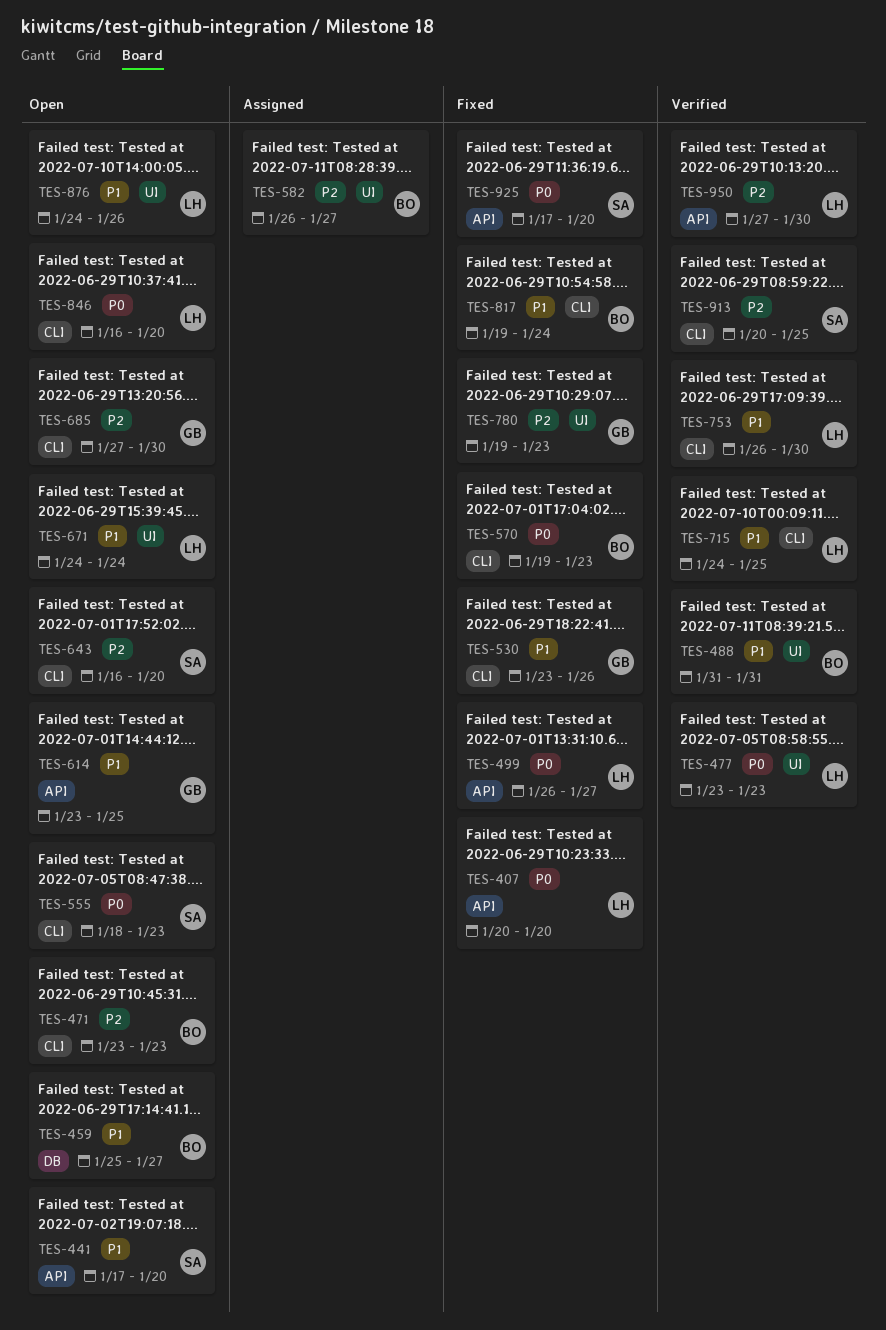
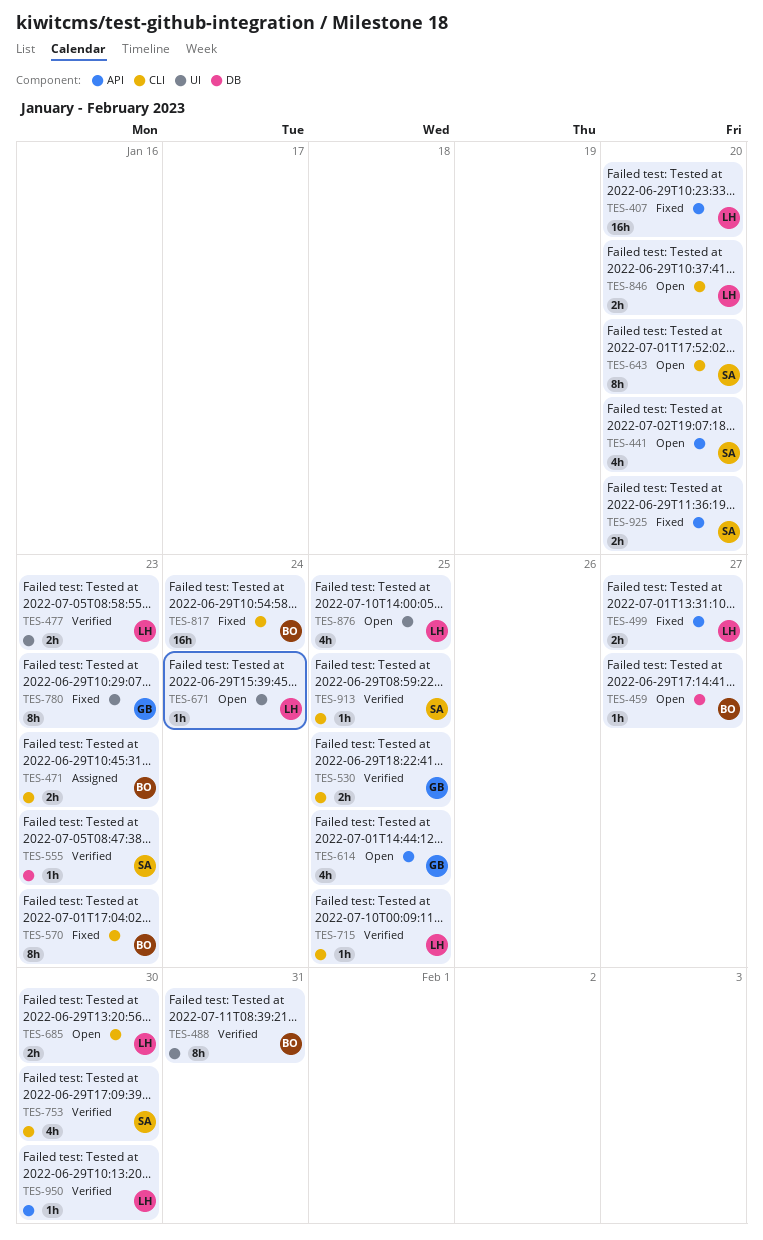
TES-471, status: Open -> Assigned
TES-530, status: Fixed -> Verified
TES-530, due: Jan 26 -> Jan 25
TES-555, status: Open -> Verified
TES-555, label: CLI -> DB
TES-582: present -> none
TES-685, owner: GB -> LH
TES-753, owner: LH -> SA
TES-876, due: Jan 26 -> Jan 25

